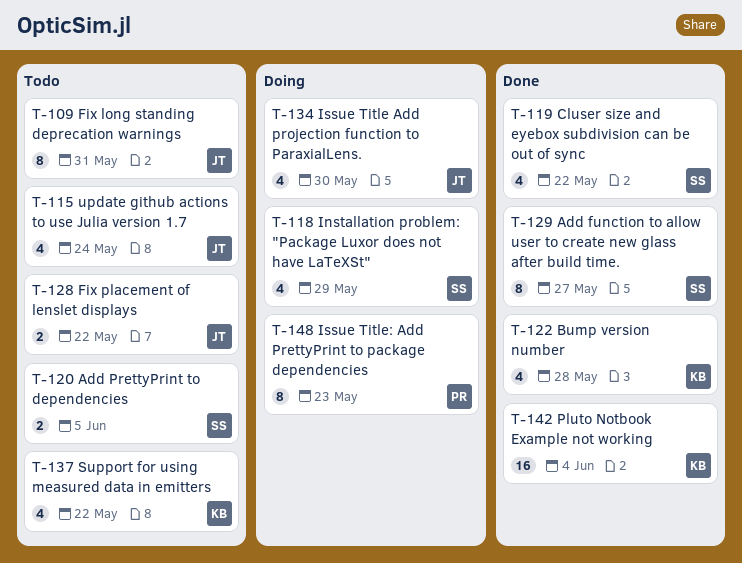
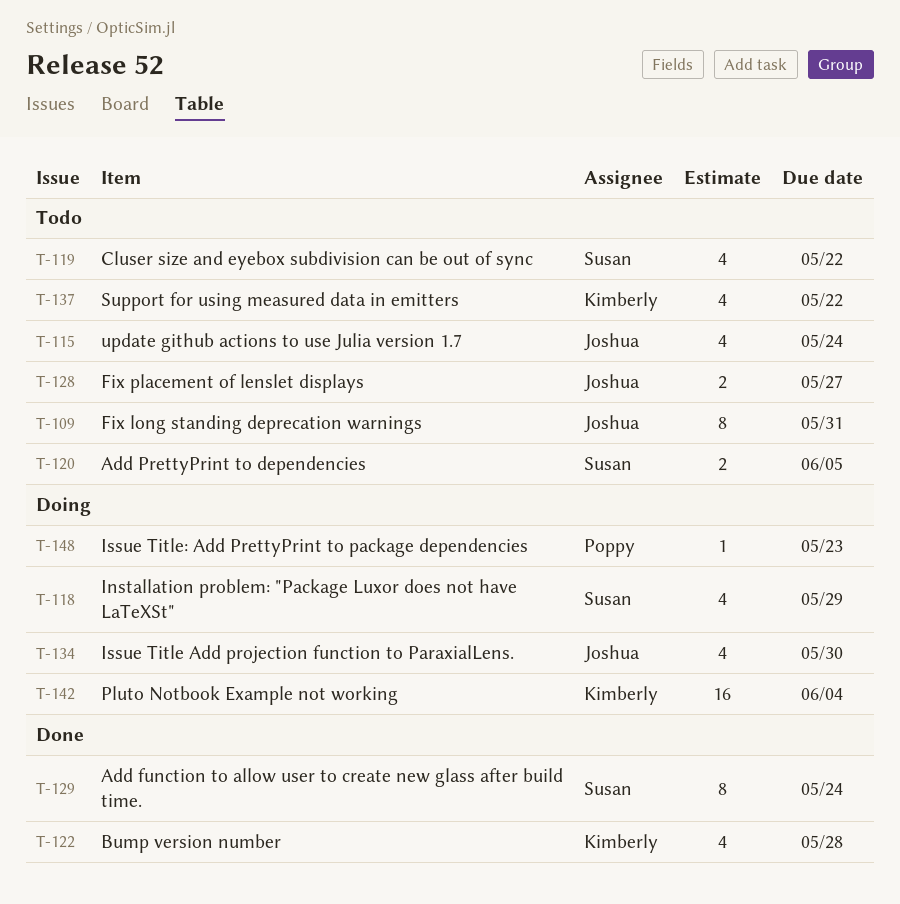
T-119, status: Done -> Todo
T-128, due: May 22 -> May 27
T-129, due: May 27 -> May 24
T-142, status: Done -> Doing
T-148, estimate: 8 -> 1

